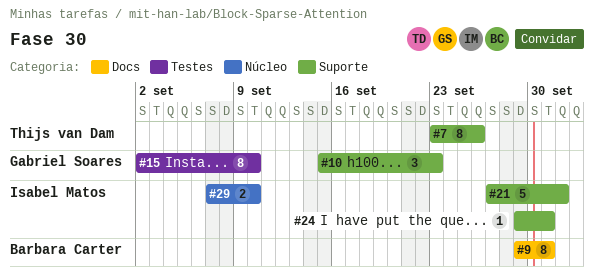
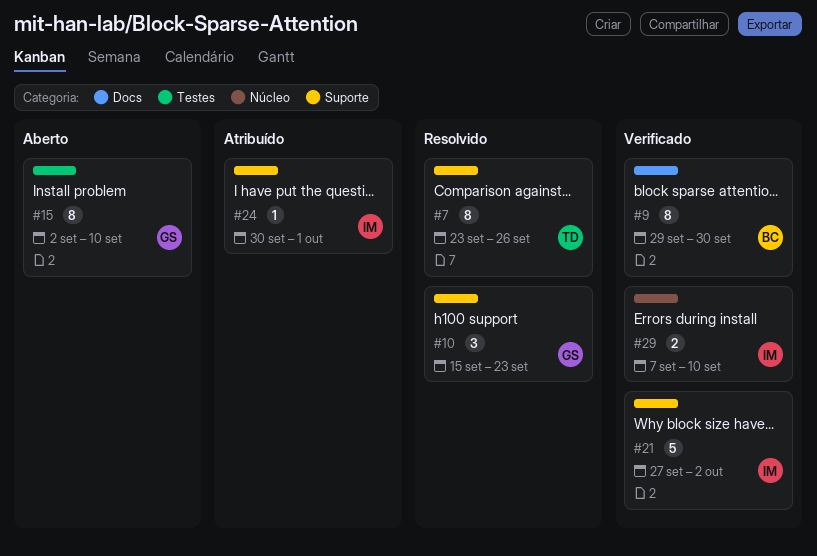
#9, due: Oct 1 -> Sep 30
#24, start: Sep 29 -> Sep 30

